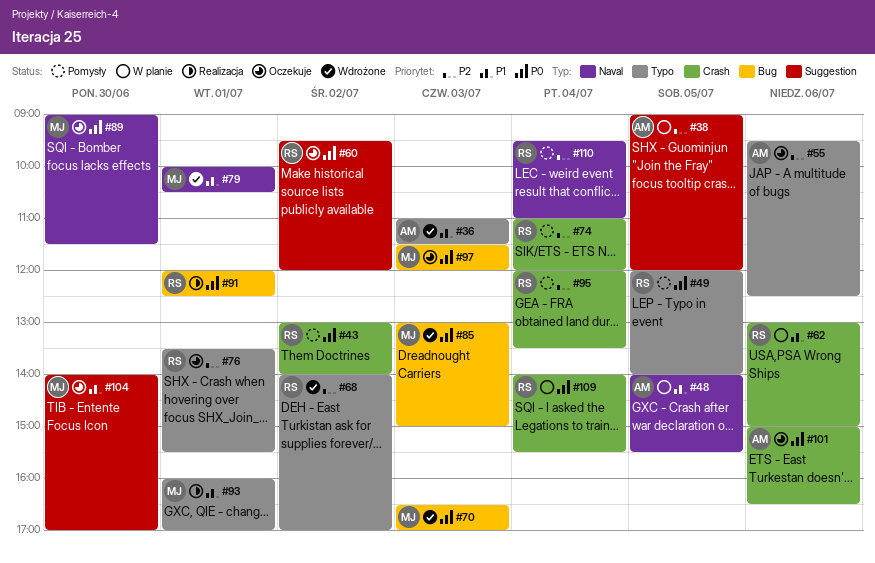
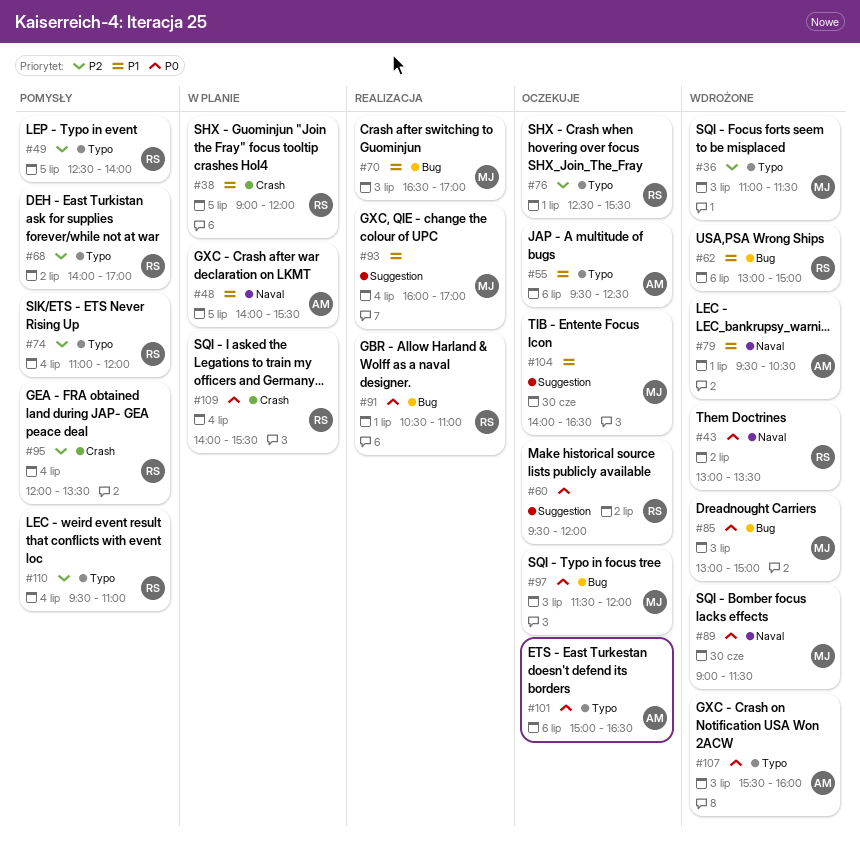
#36, owner: AM -> MJ
#36, priority: P1 -> P2
#38, owner: AM -> RS
#38, priority: P2 -> P1
#38, label: Suggestion -> Crash
#43, status: Pomysły -> Wdrożone
#43, label: Crash -> Naval
#43, ends: 14:00 -> 13:30
#49, priority: P0 -> P2
#49, begins: 12:00 -> 12:30
#55, priority: P2 -> P1
#62, status: W planie -> Wdrożone
#62, label: Crash -> Bug
#68, status: Wdrożone -> Pomysły
#70, status: Wdrożone -> Realizacja
#70, priority: P0 -> P1
#74, label: Crash -> Typo
#76, begins: 13:30 -> 12:30
#79, owner: MJ -> AM
#79, begins: 10:00 -> 09:30
#89, status: Oczekuje -> Wdrożone
#91, begins: 12:00 -> 10:30
#91, ends: 12:30 -> 11:00
#93, label: Typo -> Suggestion
#93, day: Jul 1 -> Jul 4
#101, label: Crash -> Typo
#104, ends: 17:00 -> 16:30
#107: none -> present
#110, label: Naval -> Typo

